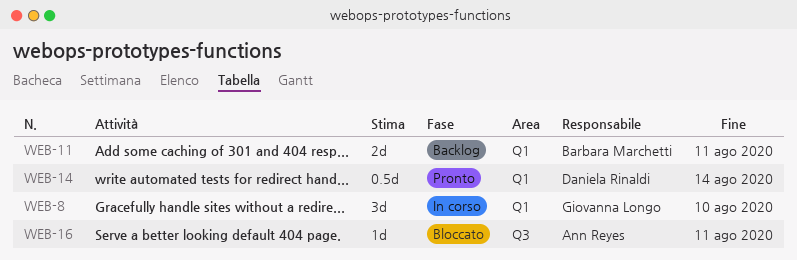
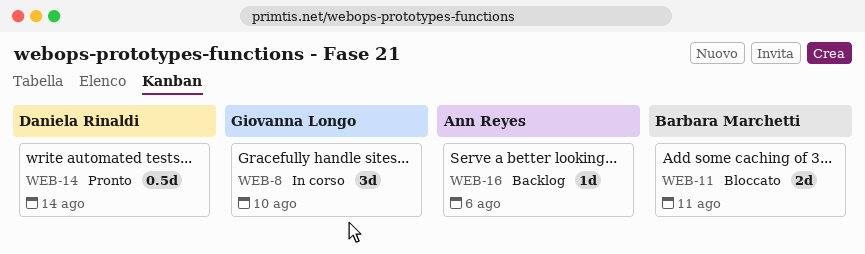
WEB-11, status: Backlog -> Bloccato
WEB-16, status: Bloccato -> Backlog
WEB-16, due: Aug 11 -> Aug 6

